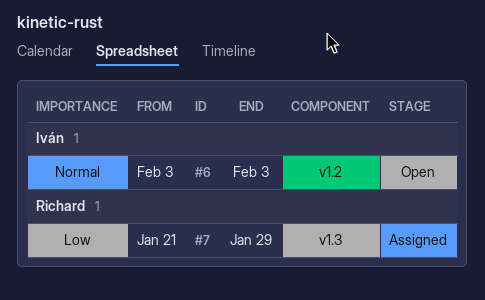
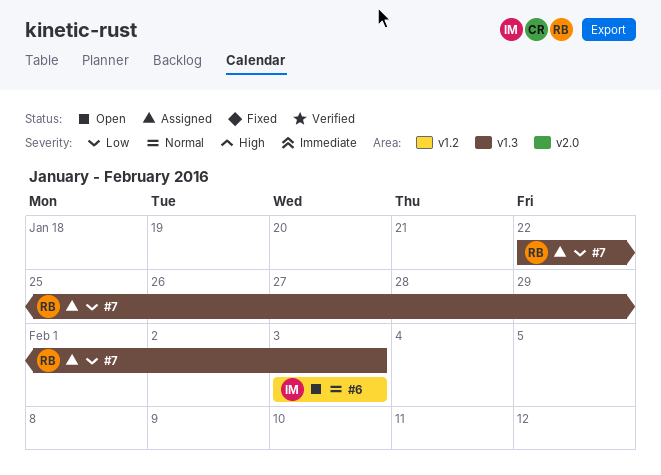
#7, start: Jan 21 -> Jan 22
#7, due: Jan 29 -> Feb 3

